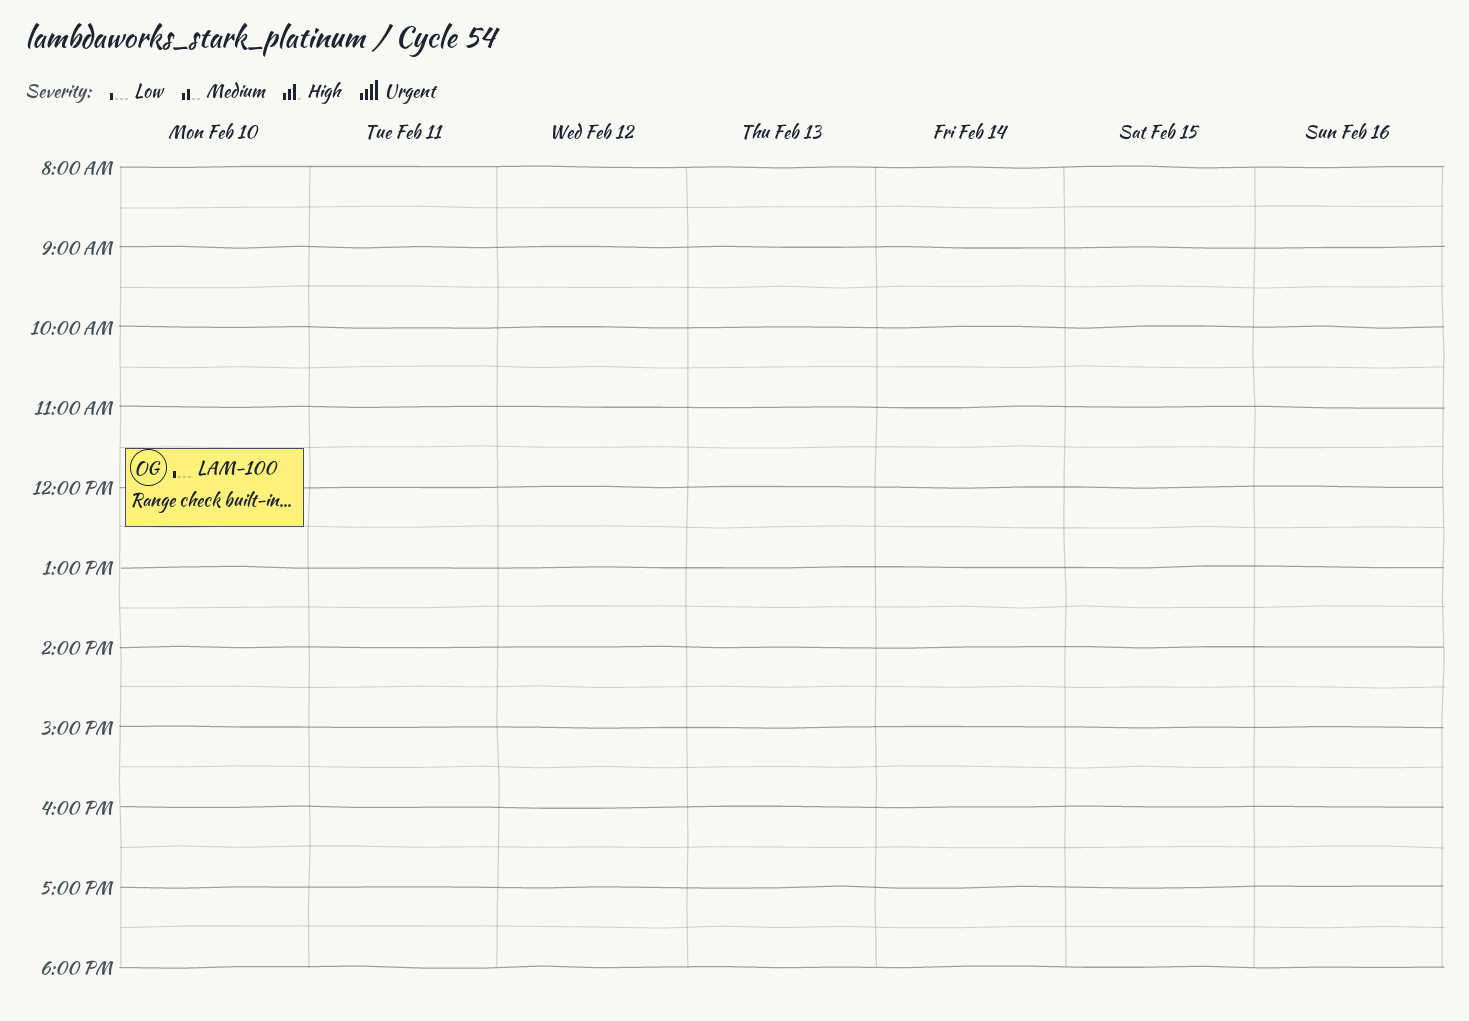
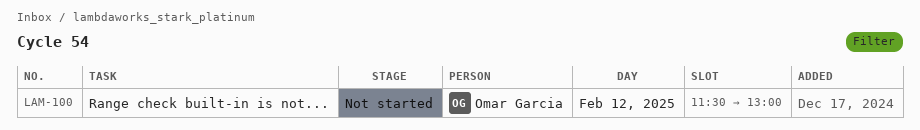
LAM-100, day: Feb 10 -> Feb 12
LAM-100, ends: 12:30 -> 13:00

